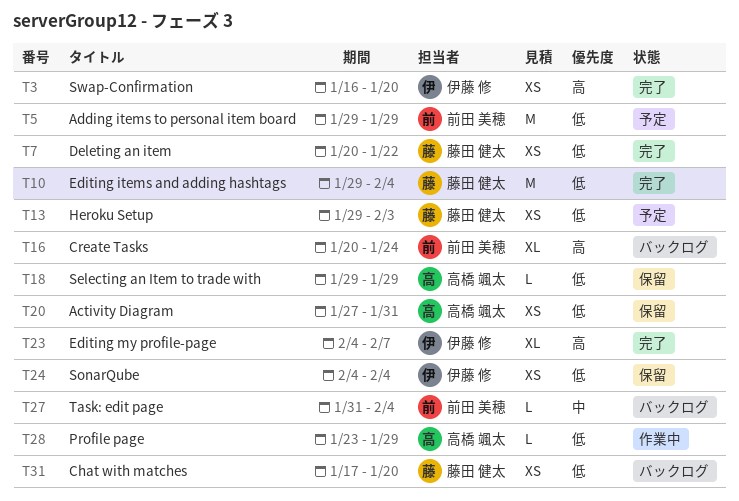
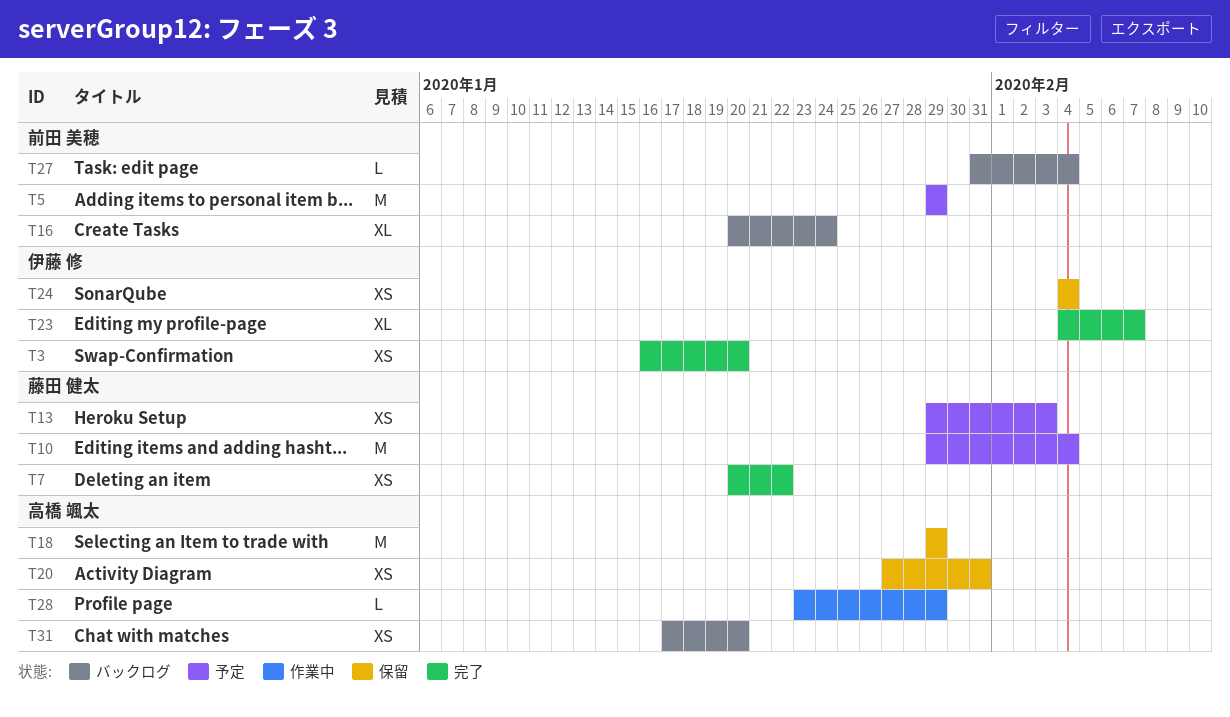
T10, status: 完了 -> 予定
T18, estimate: L -> M
T31, owner: 藤田 健太 -> 高橋 颯太

